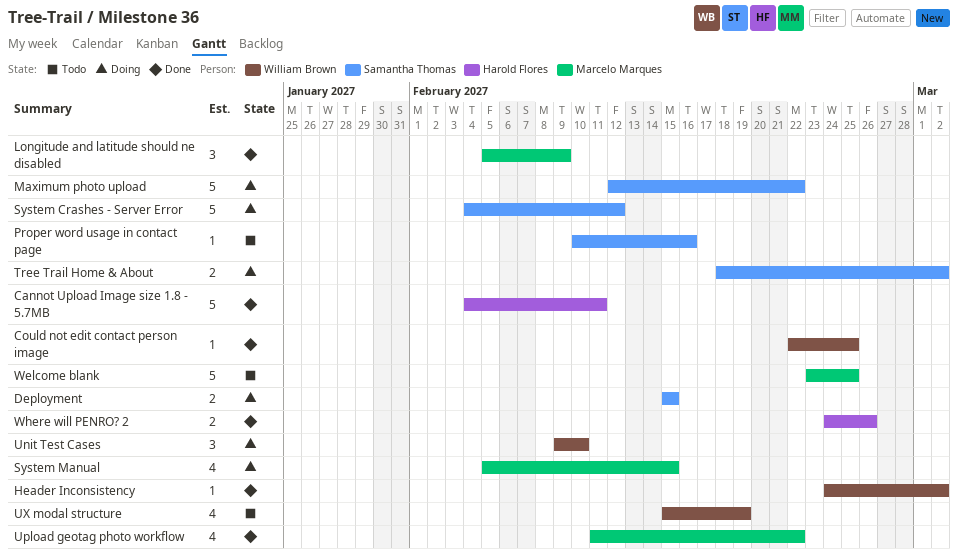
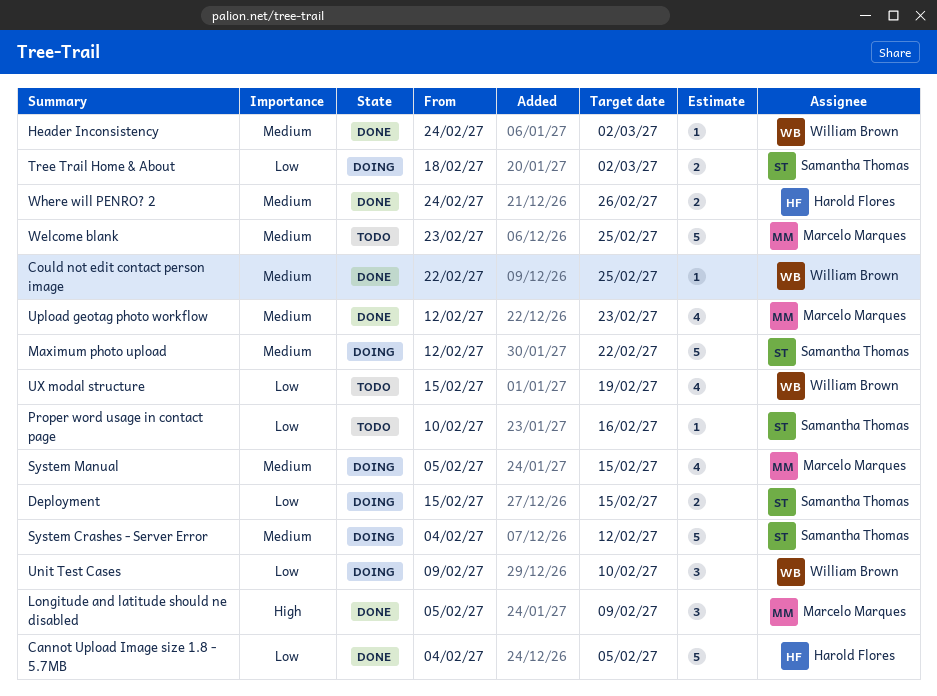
Cannot Upload Image size 1.8 - 5.7MB, due: Feb 11 -> Feb 5
Upload geotag photo workflow, start: Feb 11 -> Feb 12
Upload geotag photo workflow, due: Feb 22 -> Feb 23

